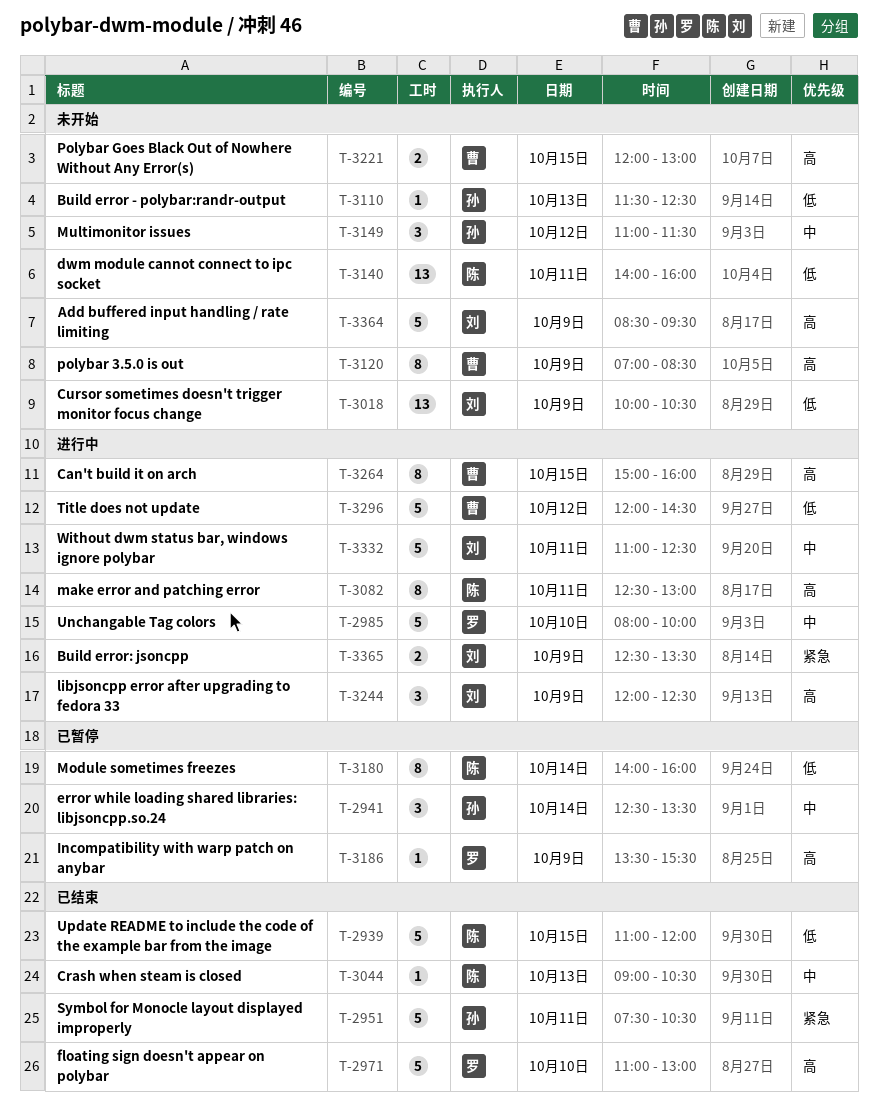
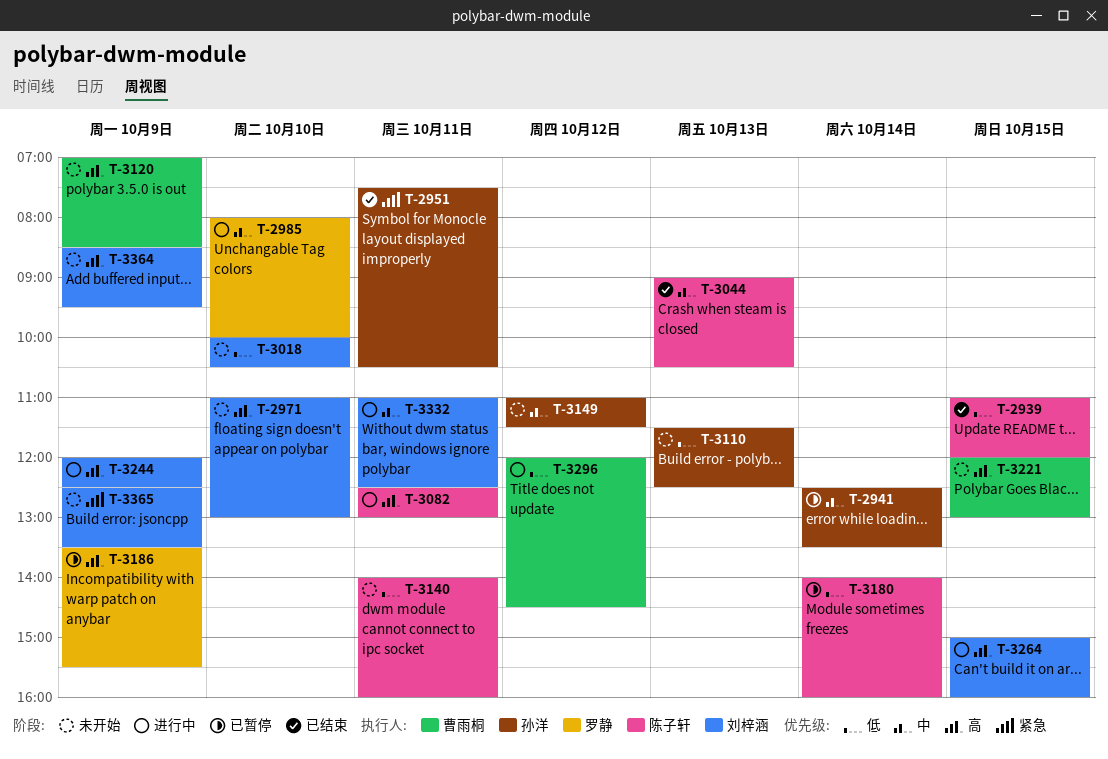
T-2971, status: 已结束 -> 未开始
T-2971, owner: 罗静 -> 刘梓涵
T-3018, day: Oct 9 -> Oct 10
T-3264, owner: 曹雨桐 -> 刘梓涵
T-3365, status: 进行中 -> 未开始

